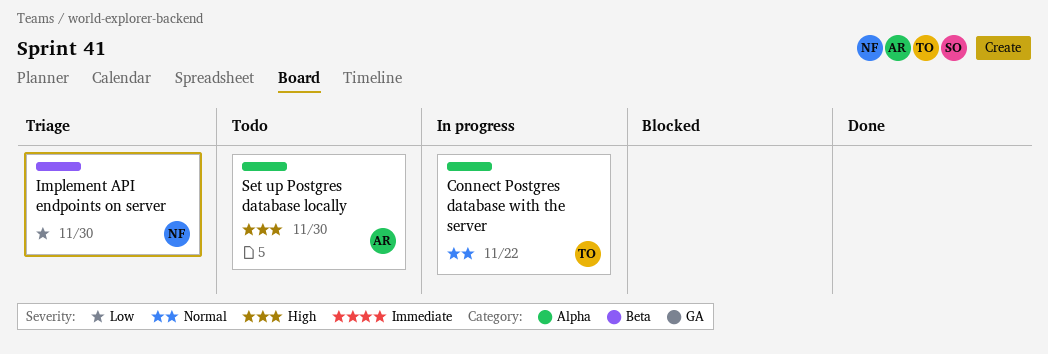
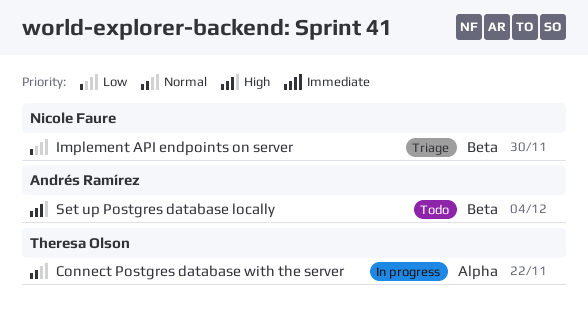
Set up Postgres database locally, label: Alpha -> Beta
Set up Postgres database locally, due: Nov 30 -> Dec 4

